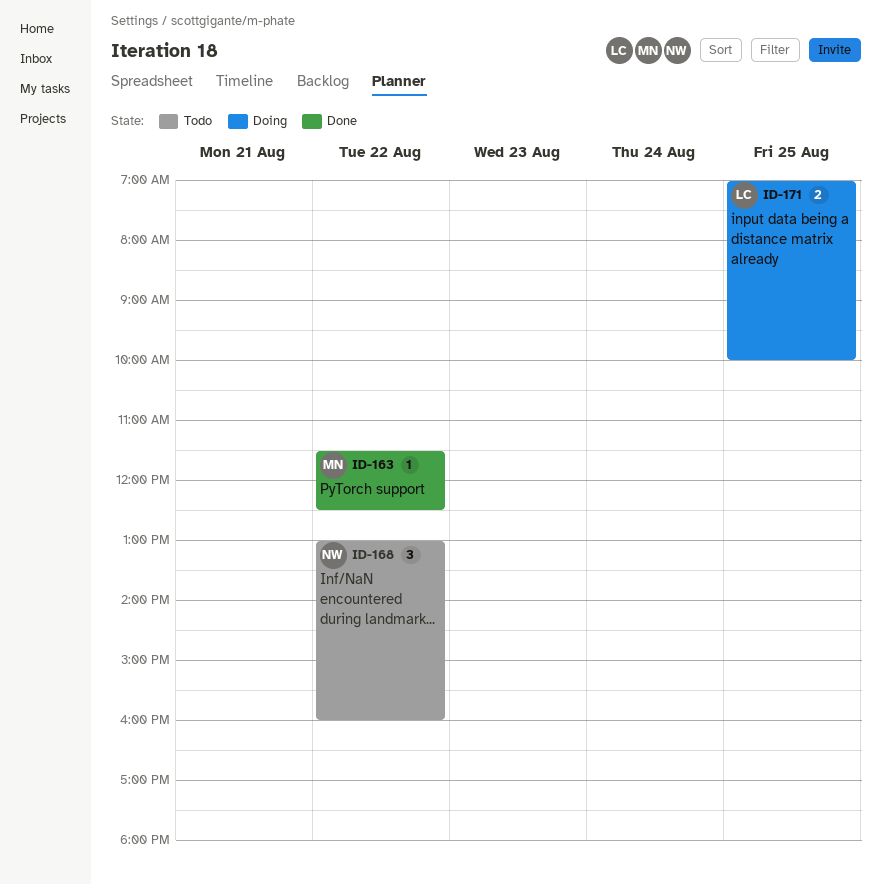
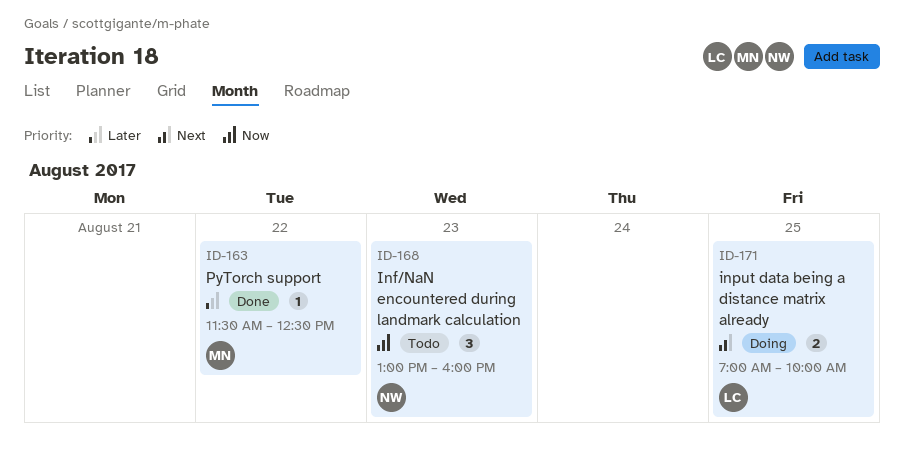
ID-168, day: Aug 22 -> Aug 23

